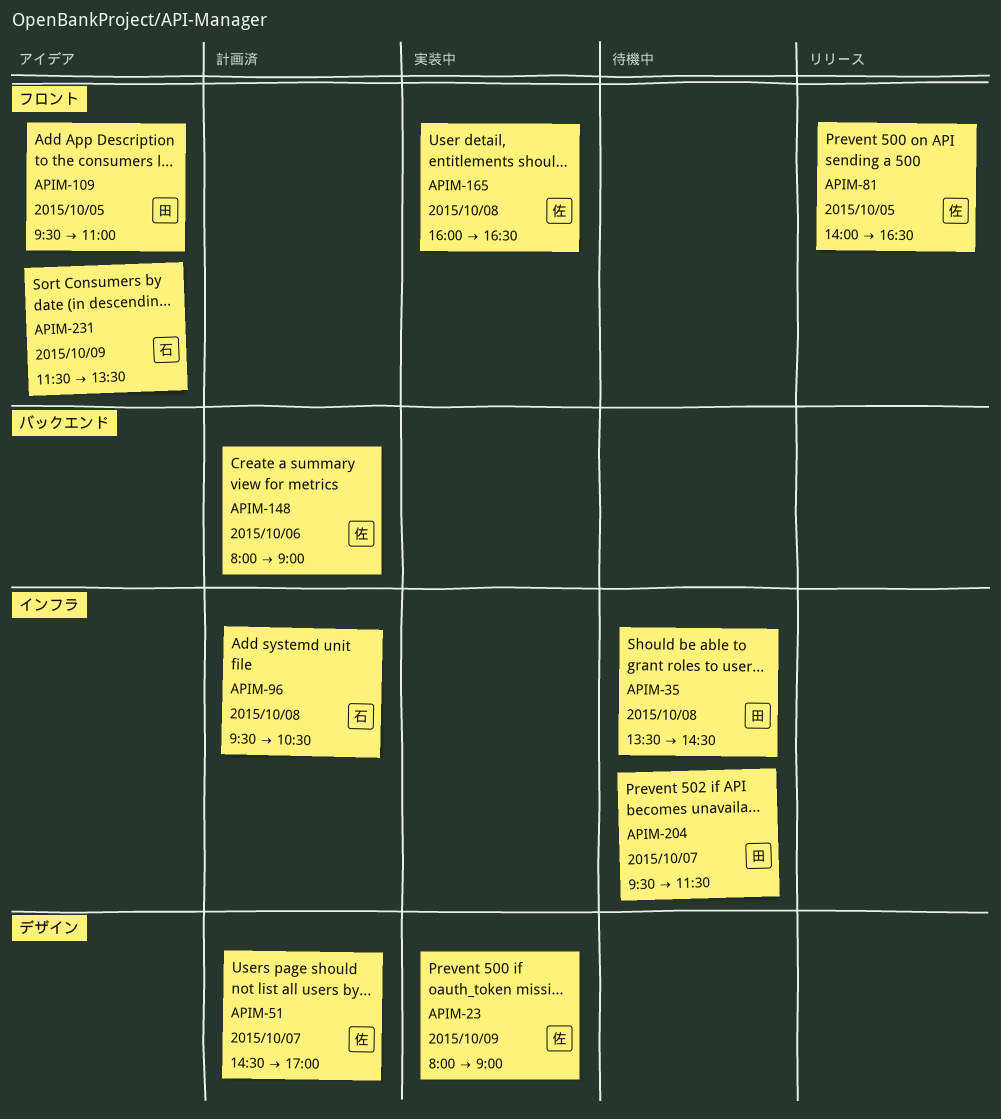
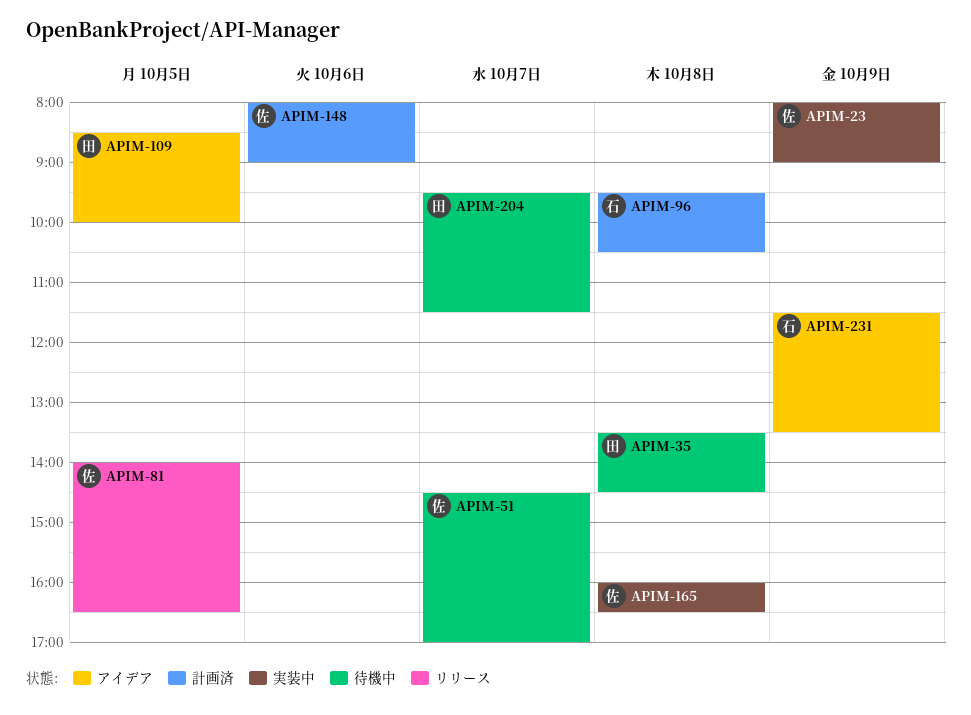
APIM-51, status: 計画済 -> 待機中
APIM-109, begins: 09:30 -> 08:30
APIM-109, ends: 11:00 -> 10:00

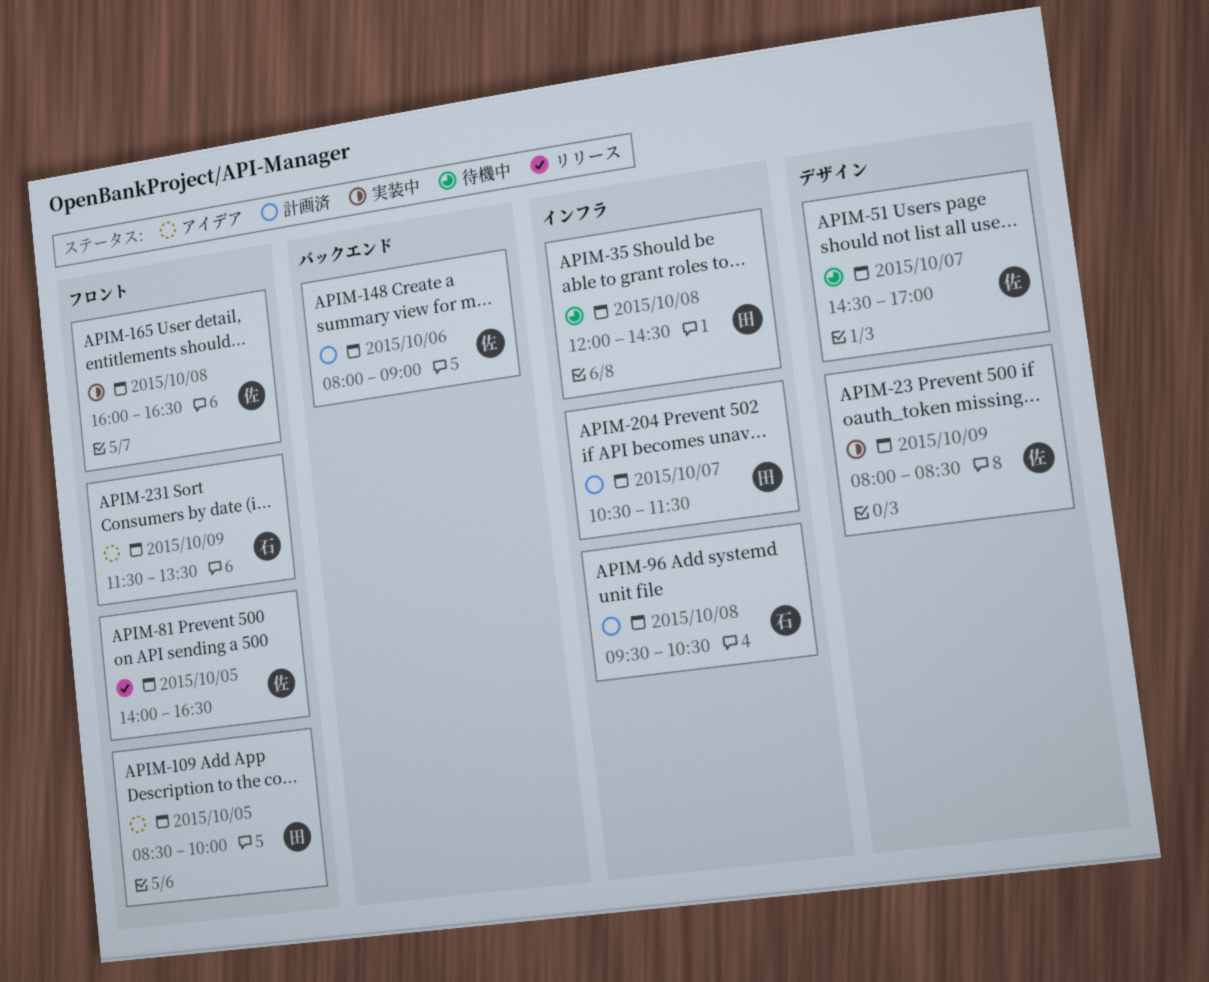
APIM-23, ends: 09:00 -> 08:30
APIM-35, begins: 13:30 -> 12:00
APIM-204, status: 待機中 -> 計画済
APIM-204, begins: 09:30 -> 10:30

